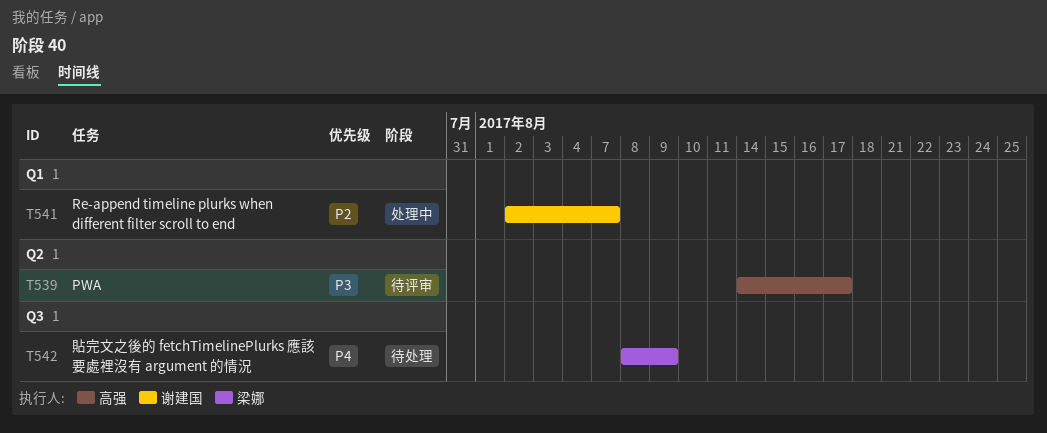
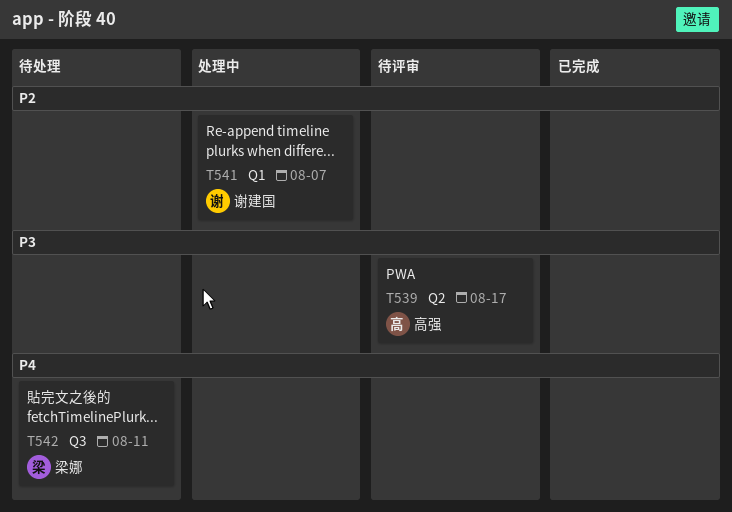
T542, due: Aug 9 -> Aug 11

